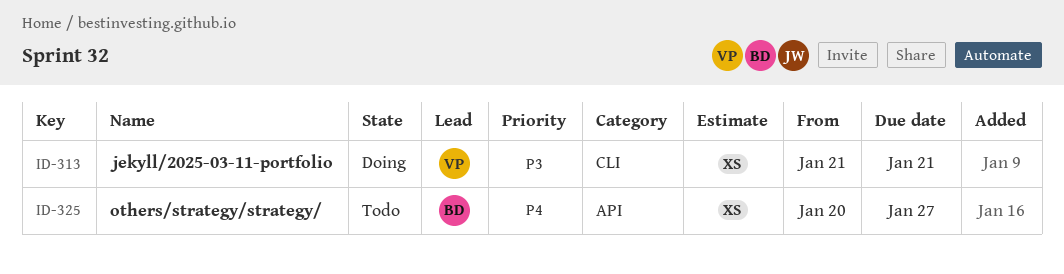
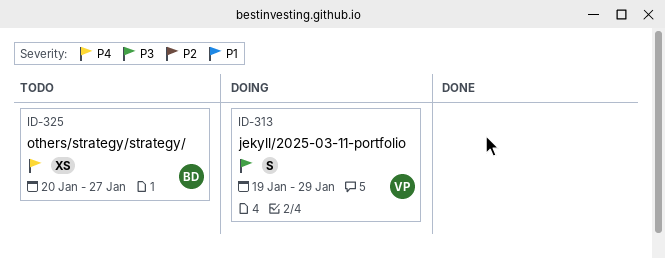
ID-313, estimate: XS -> S
ID-313, start: Jan 21 -> Jan 19
ID-313, due: Jan 21 -> Jan 29

